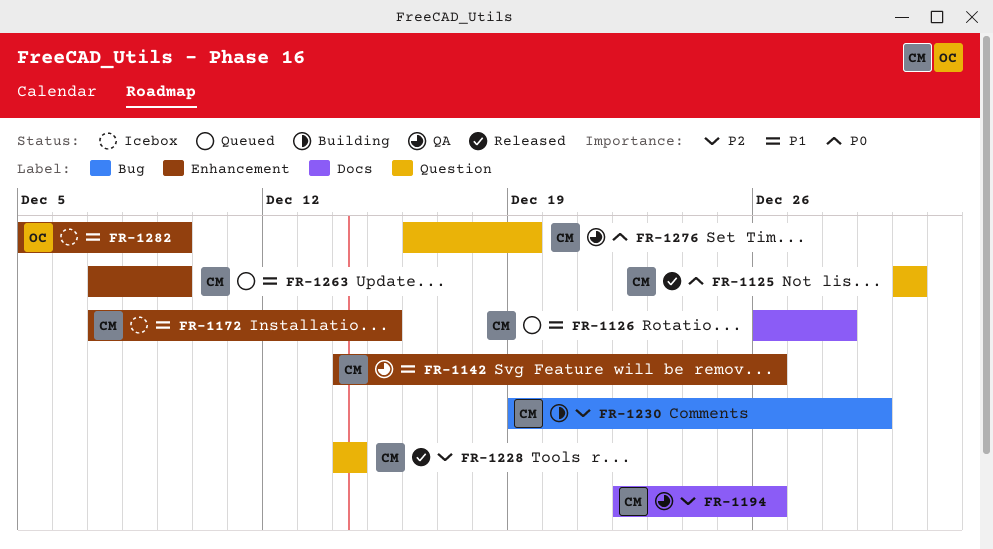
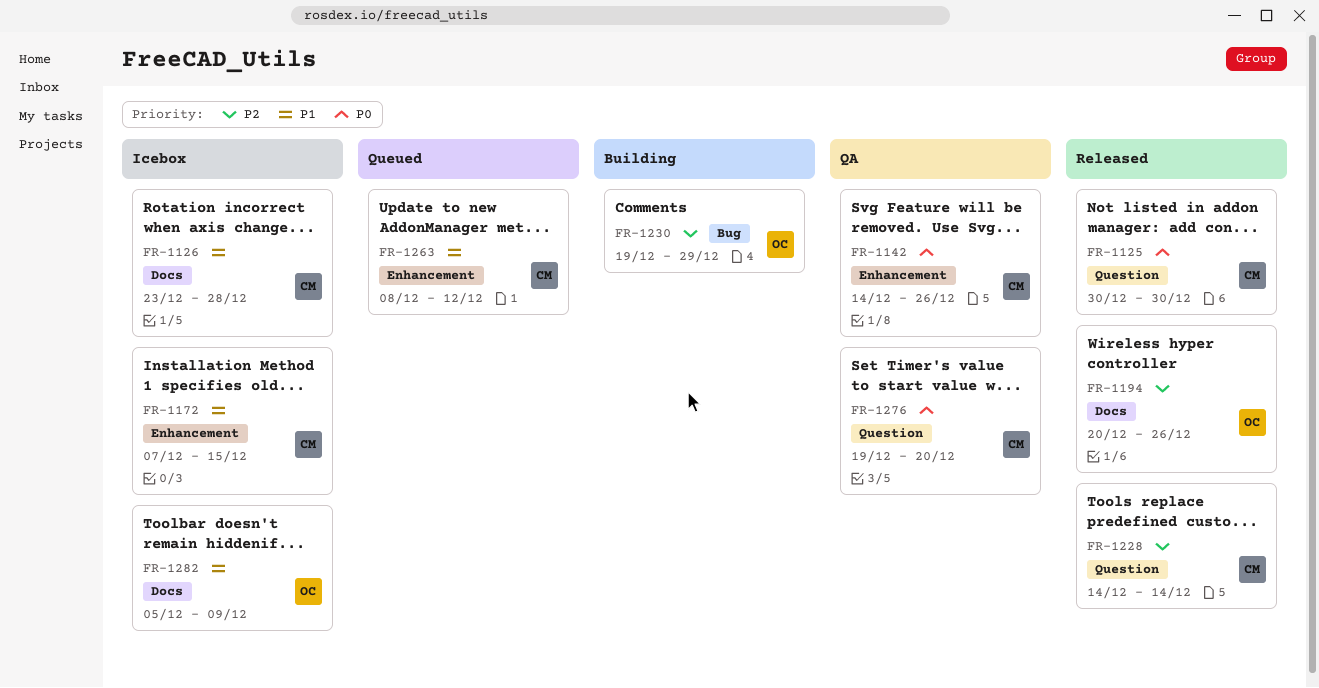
FR-1126, status: Queued -> Icebox
FR-1126, start: Dec 26 -> Dec 23
FR-1142, priority: P1 -> P0
FR-1194, status: QA -> Released
FR-1194, owner: CM -> OC
FR-1194, start: Dec 22 -> Dec 20
FR-1230, owner: CM -> OC
FR-1263, start: Dec 7 -> Dec 8
FR-1263, due: Dec 9 -> Dec 12
FR-1276, start: Dec 16 -> Dec 19
FR-1276, due: Dec 19 -> Dec 20
FR-1282, label: Enhancement -> Docs

